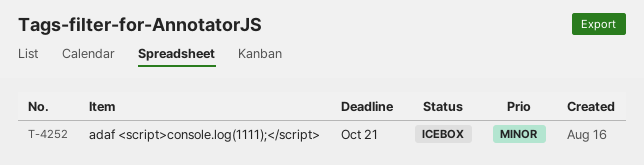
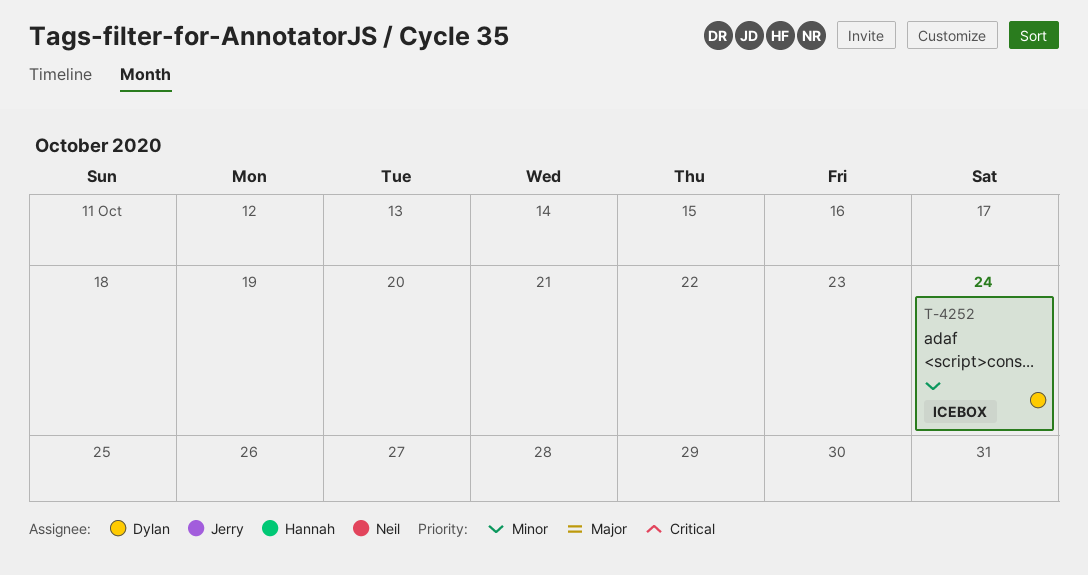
T-4252, due: Oct 21 -> Oct 24

